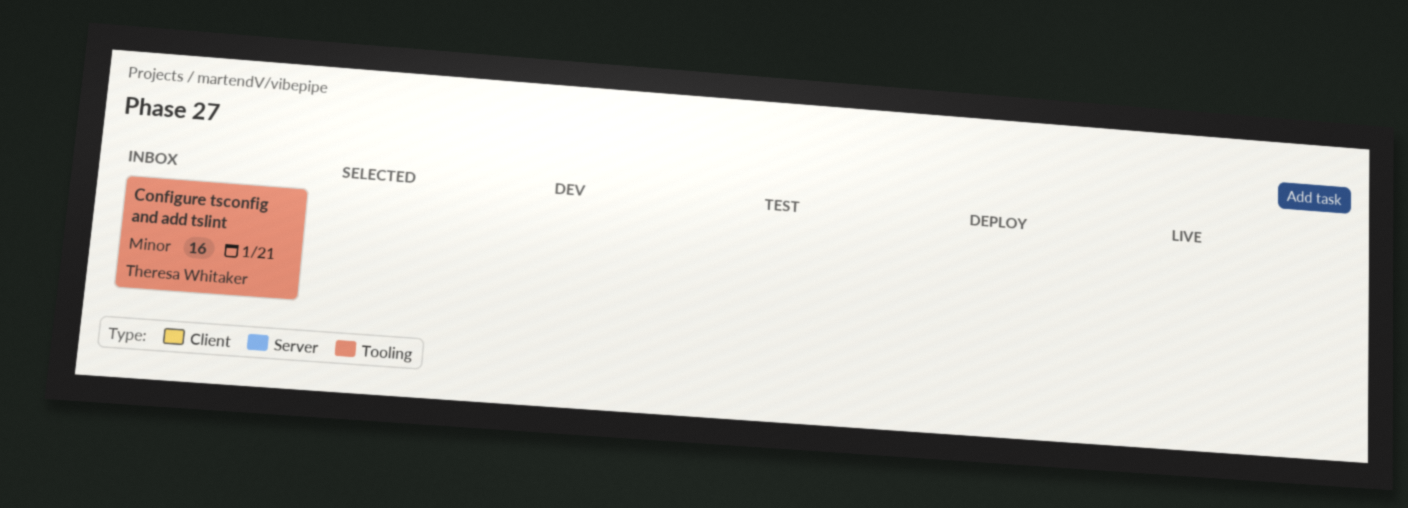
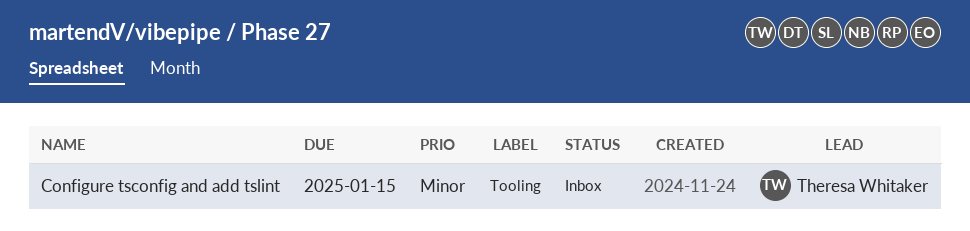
Configure tsconfig and add tslint, due: Jan 21 -> Jan 15

